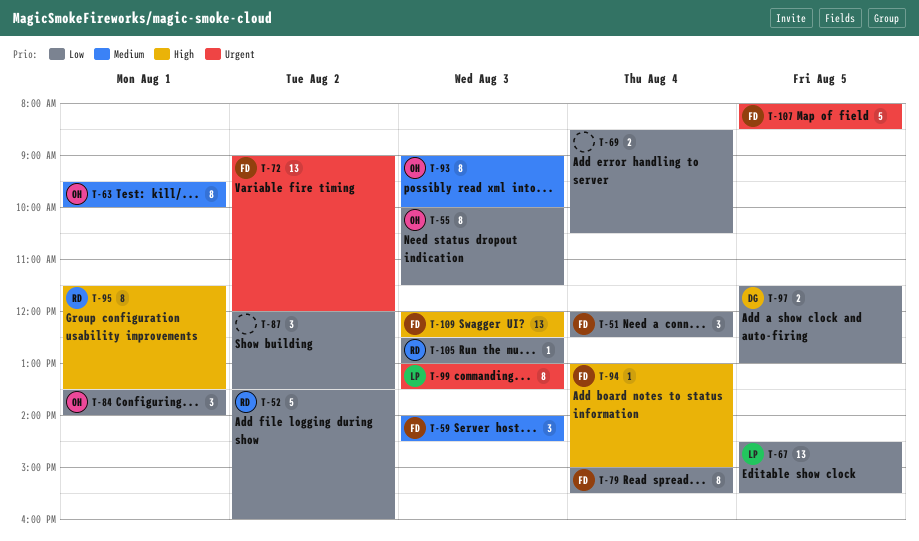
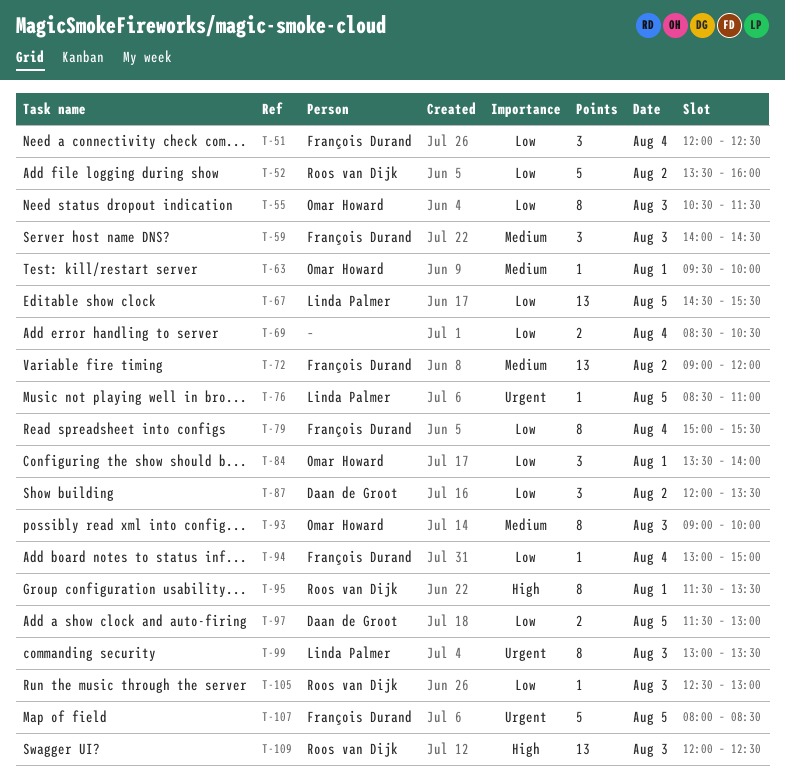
T-55, begins: 10:00 -> 10:30
T-63, estimate: 8 -> 1
T-72, priority: Urgent -> Medium
T-76: none -> present
T-87, owner: none -> Daan de Groot
T-94, priority: High -> Low
T-109, owner: François Durand -> Roos van Dijk

